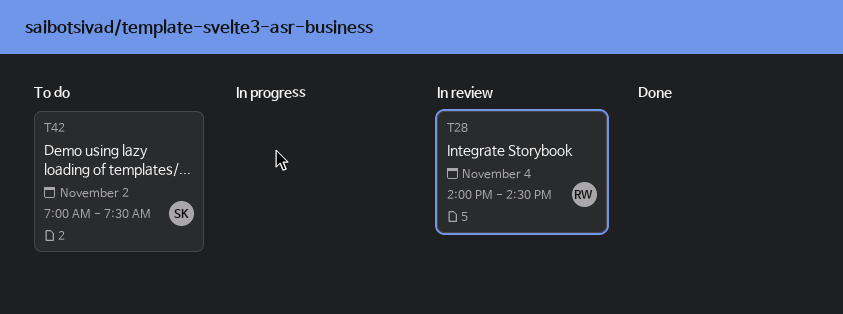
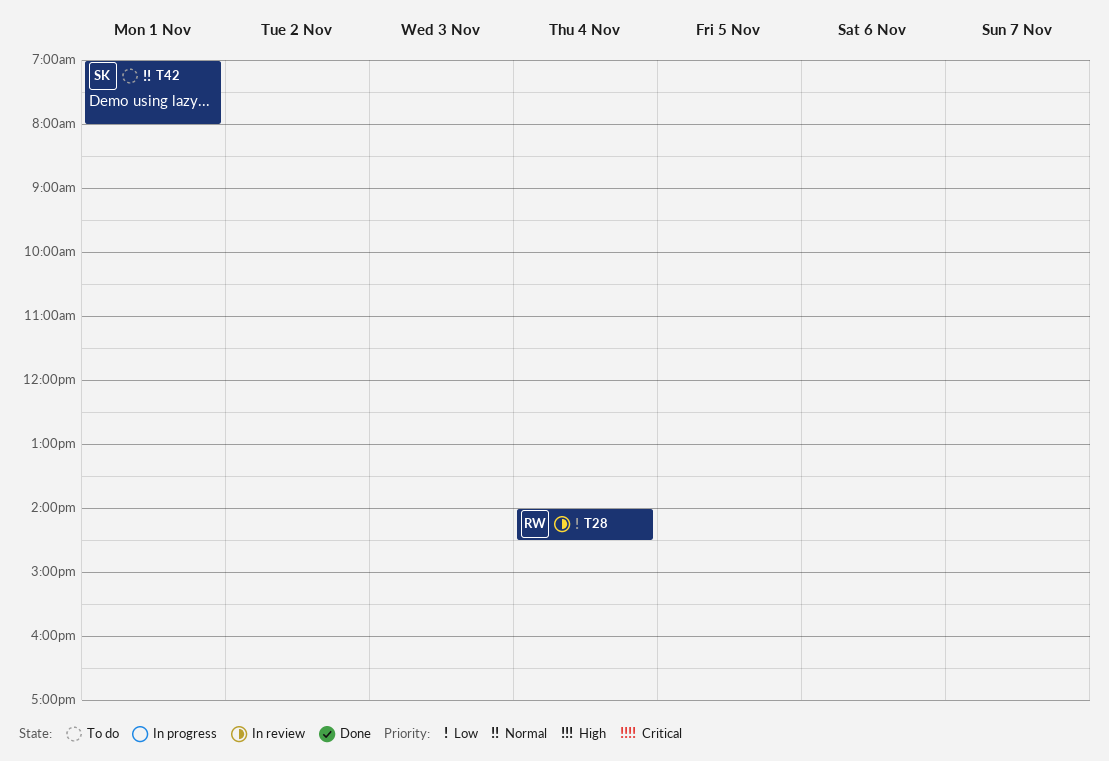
T42, day: Nov 2 -> Nov 1
T42, ends: 07:30 -> 08:00

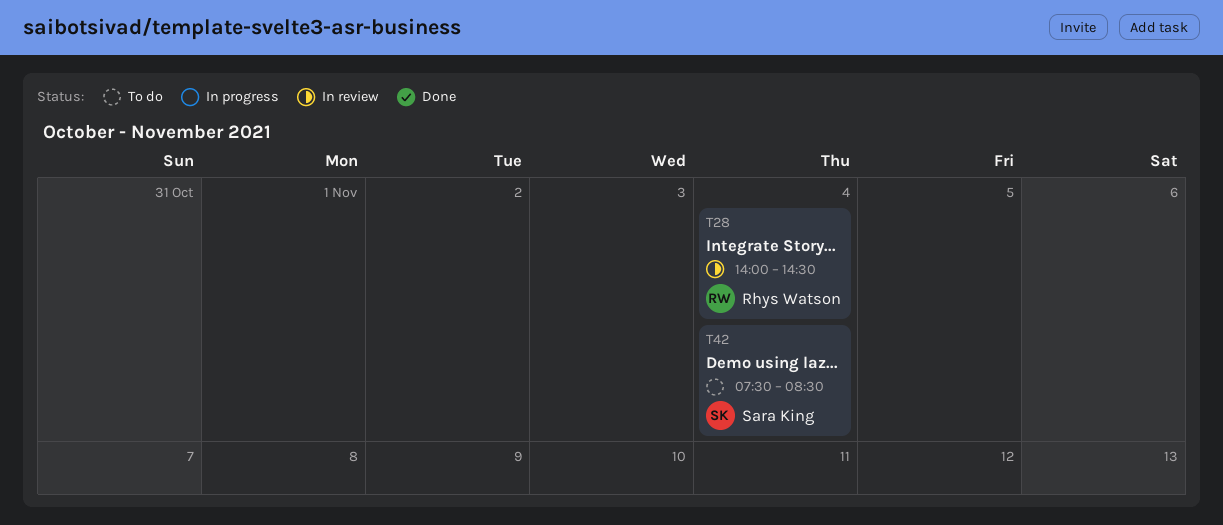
T42, day: Nov 1 -> Nov 4
T42, begins: 07:00 -> 07:30
T42, ends: 08:00 -> 08:30

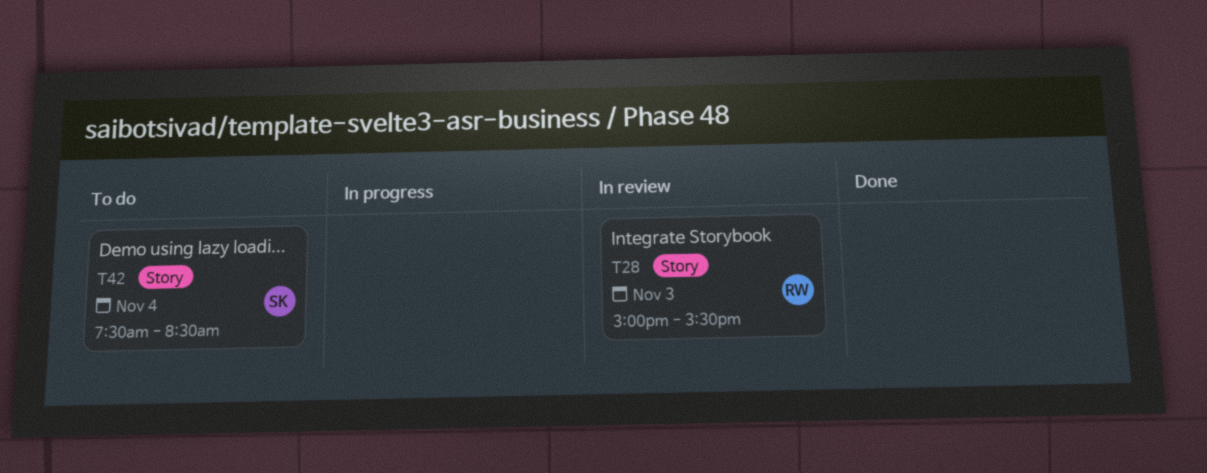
T28, day: Nov 4 -> Nov 3
T28, begins: 14:00 -> 15:00
T28, ends: 14:30 -> 15:30

